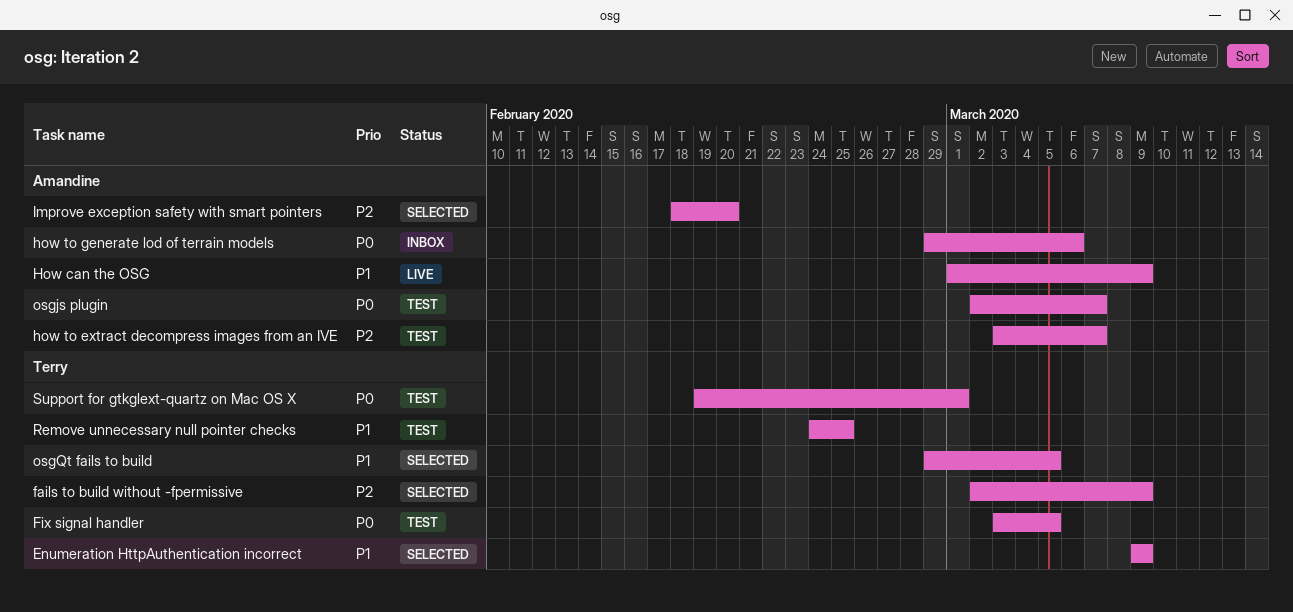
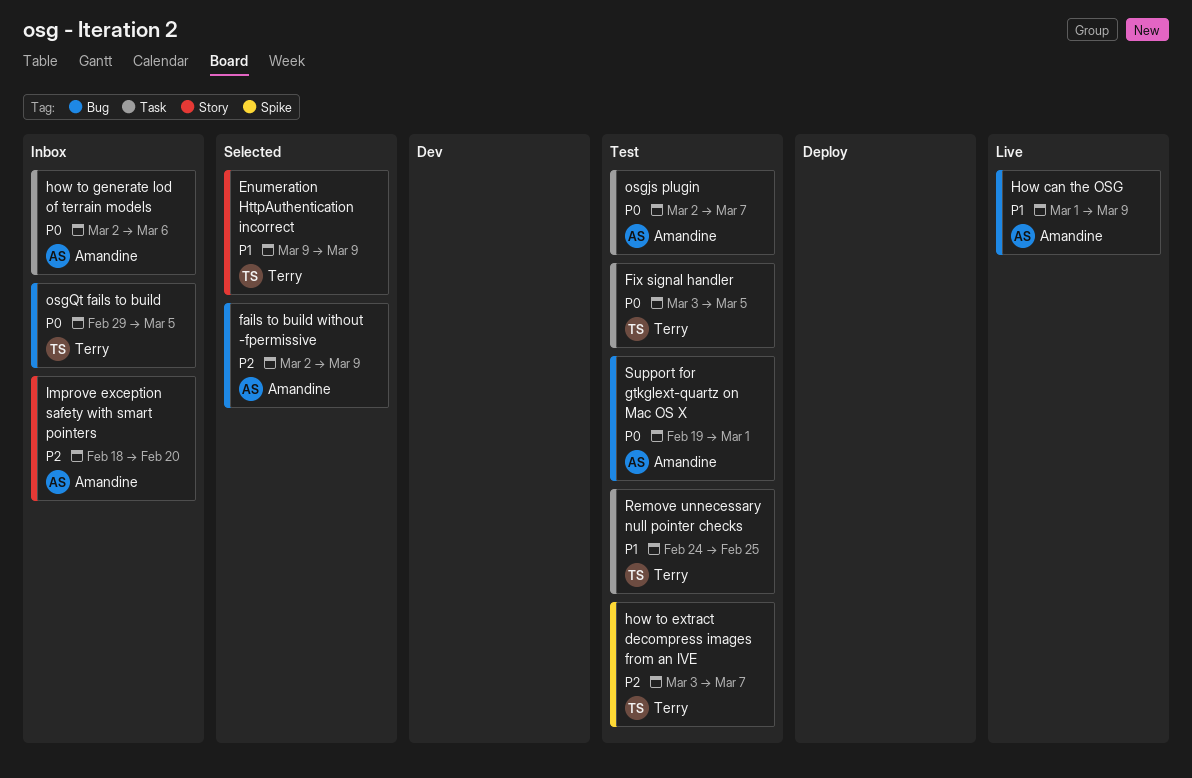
fails to build without -fpermissive, owner: Terry -> Amandine
how to extract decompress images from an IVE, owner: Amandine -> Terry
how to generate lod of terrain models, start: Feb 29 -> Mar 2
Improve exception safety with smart pointers, status: Selected -> Inbox
osgQt fails to build, status: Selected -> Inbox
osgQt fails to build, priority: P1 -> P0
Support for gtkglext-quartz on Mac OS X, owner: Terry -> Amandine

